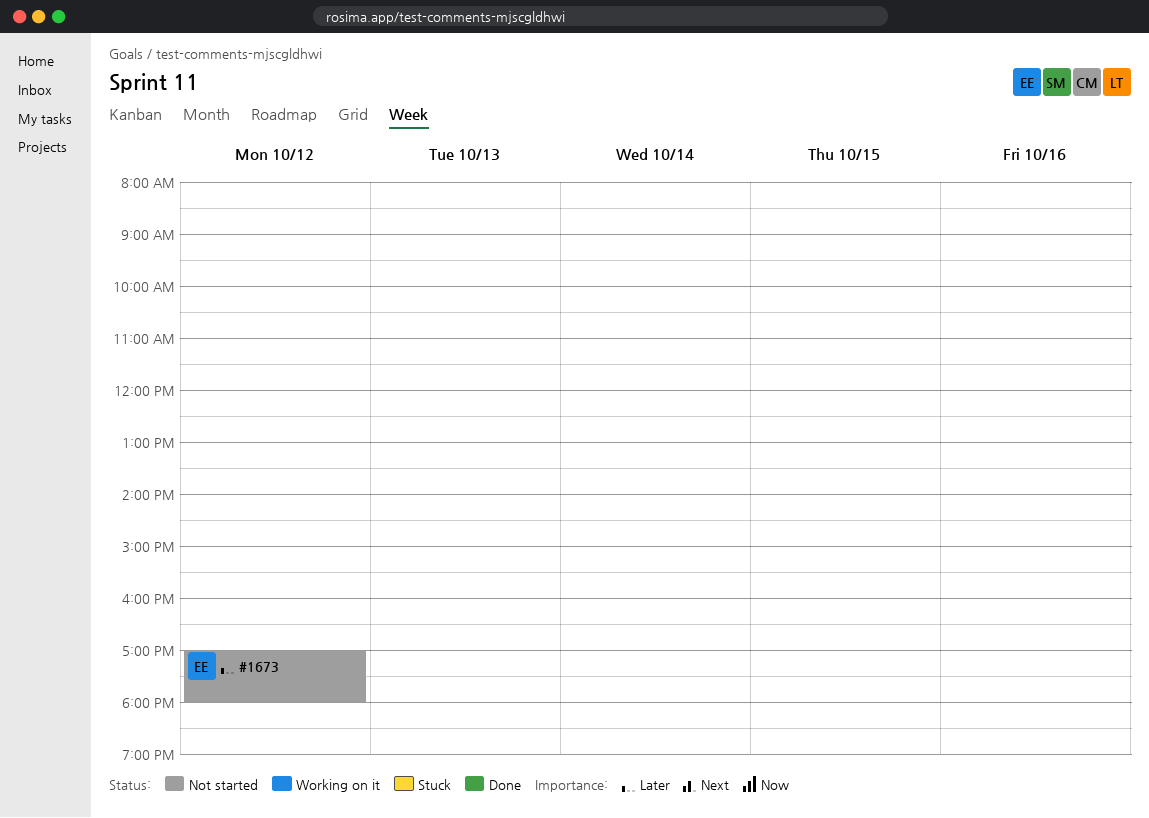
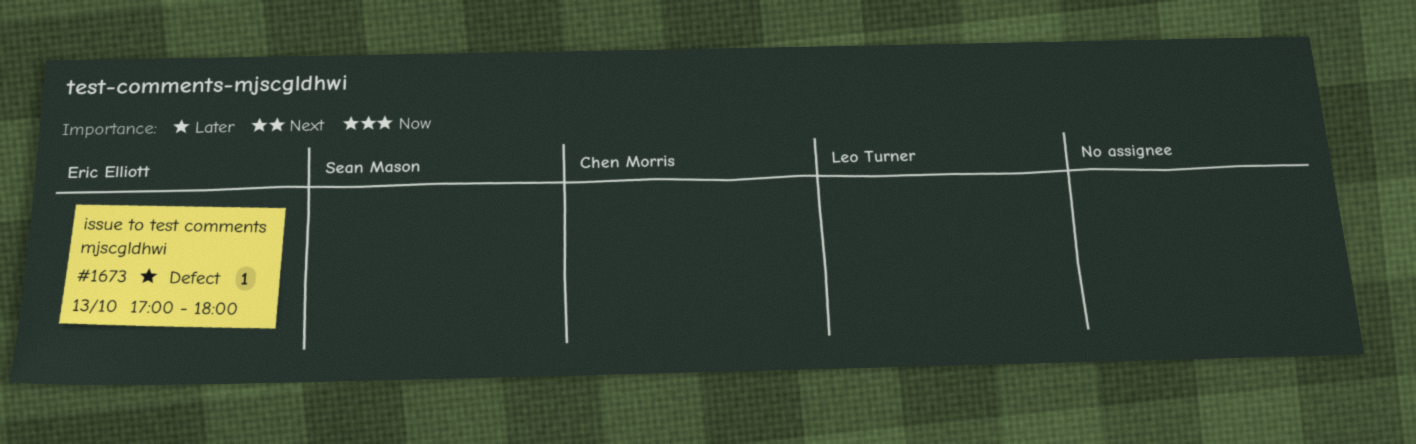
#1673, day: Oct 12 -> Oct 13

